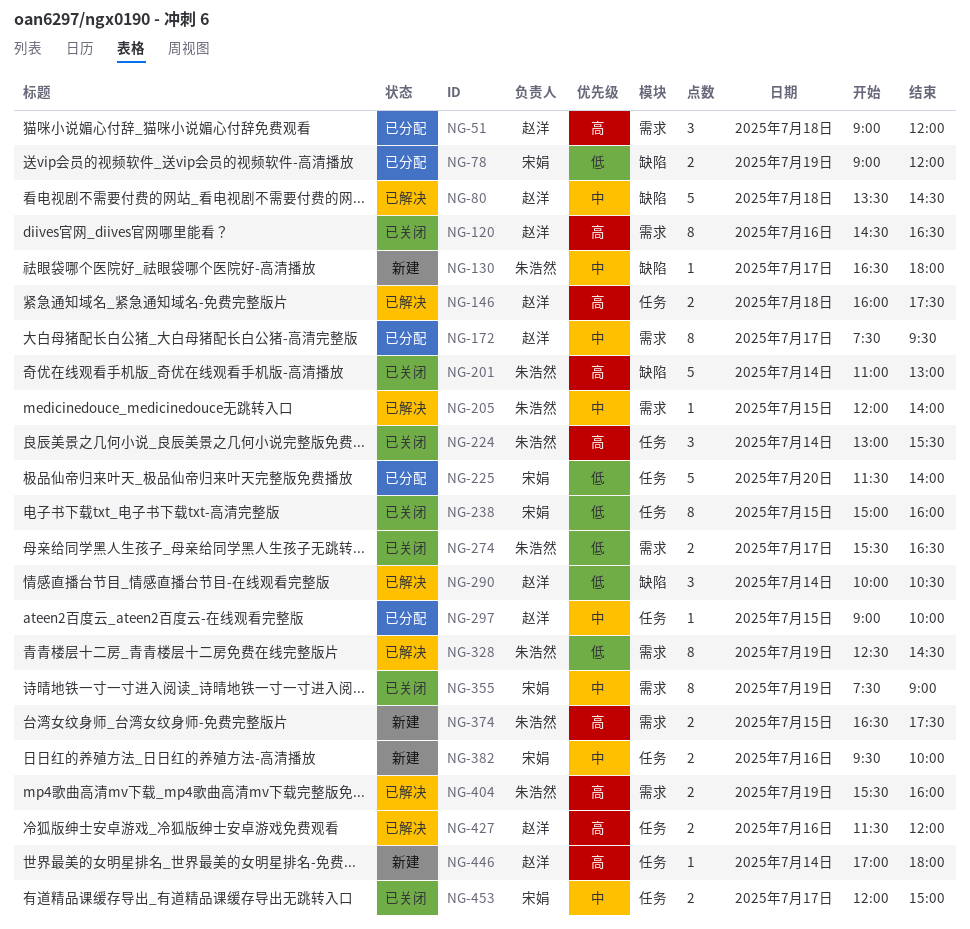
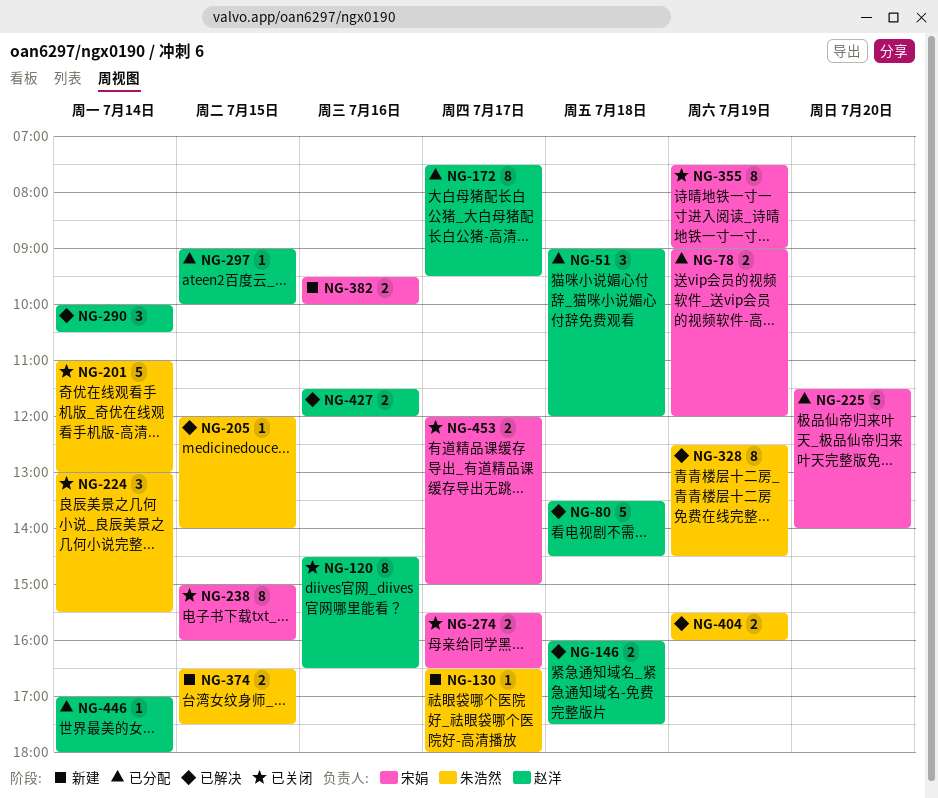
NG-274, owner: 朱浩然 -> 宋娟
NG-446, status: 新建 -> 已分配

